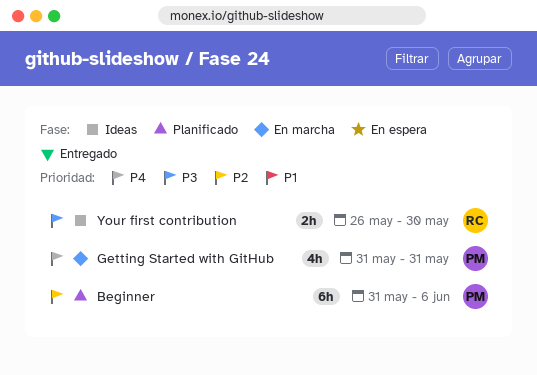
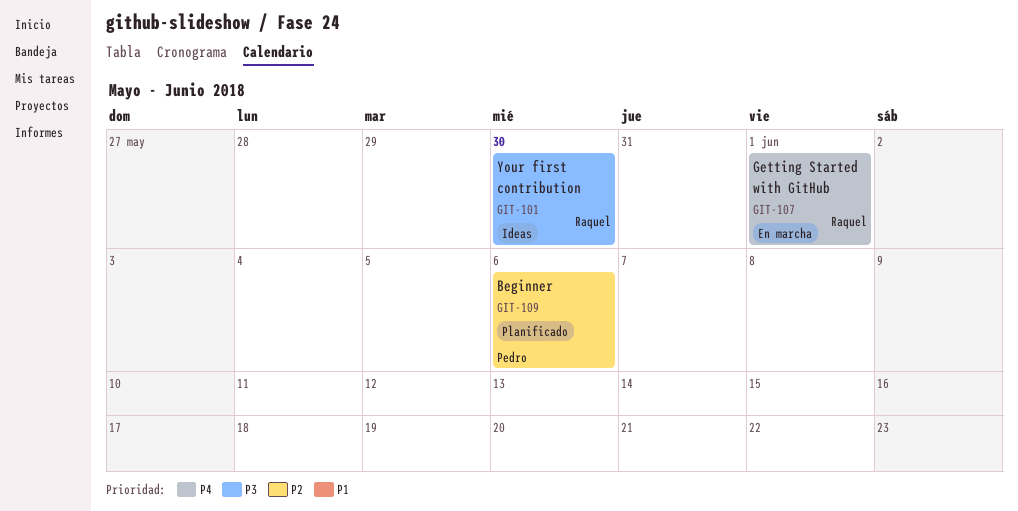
Getting Started with GitHub, owner: Pedro -> Raquel
Getting Started with GitHub, due: May 31 -> Jun 1

